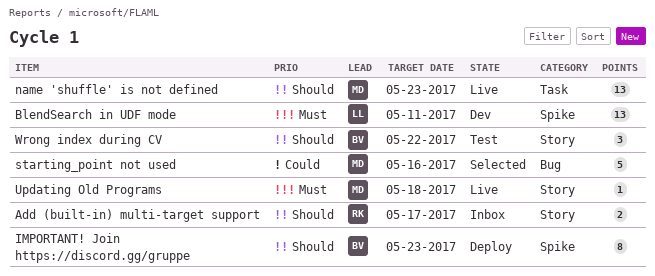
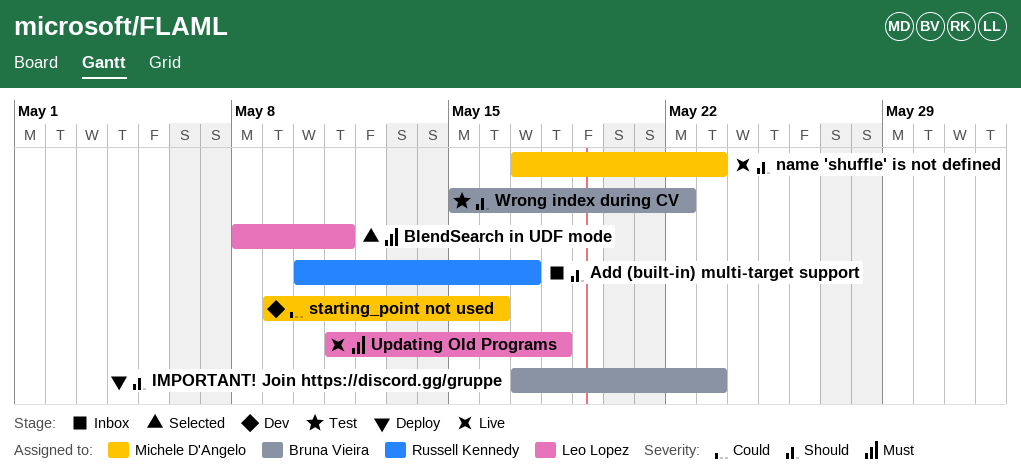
BlendSearch in UDF mode, status: Dev -> Selected
starting_point not used, status: Selected -> Dev
Updating Old Programs, owner: Michele D'Angelo -> Leo Lopez

